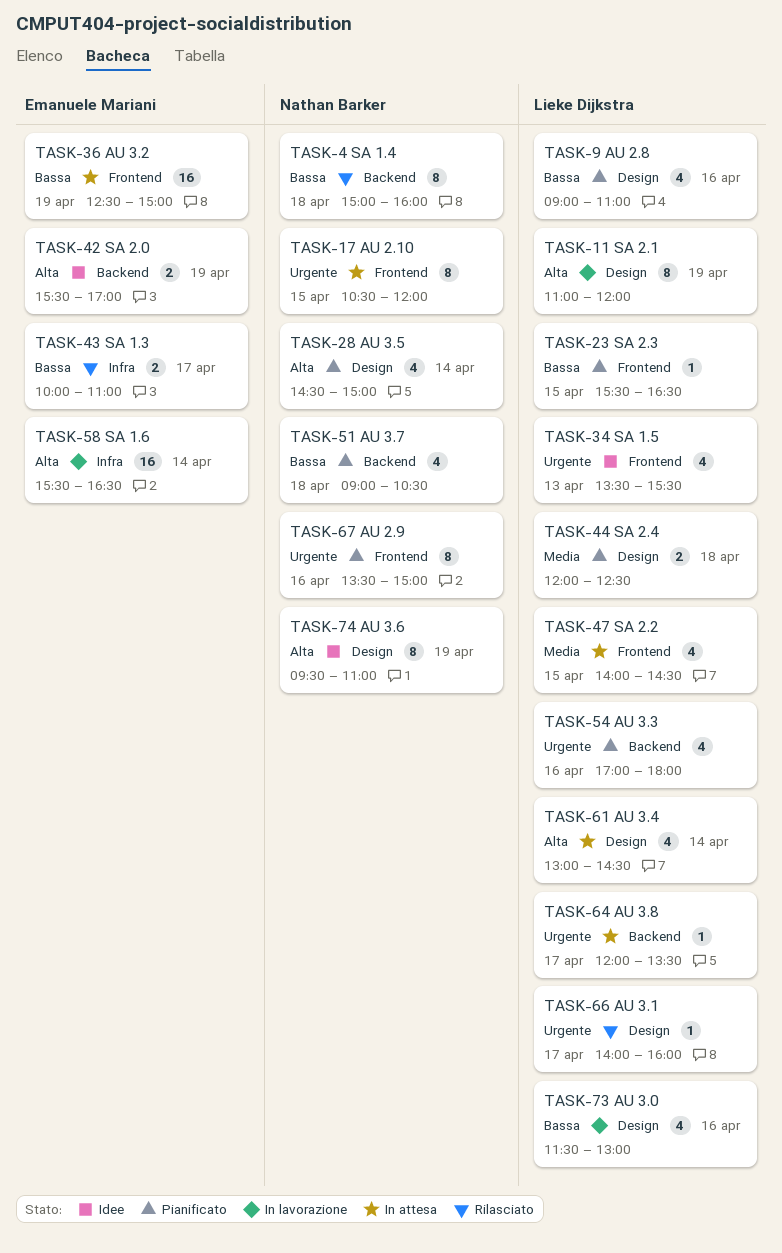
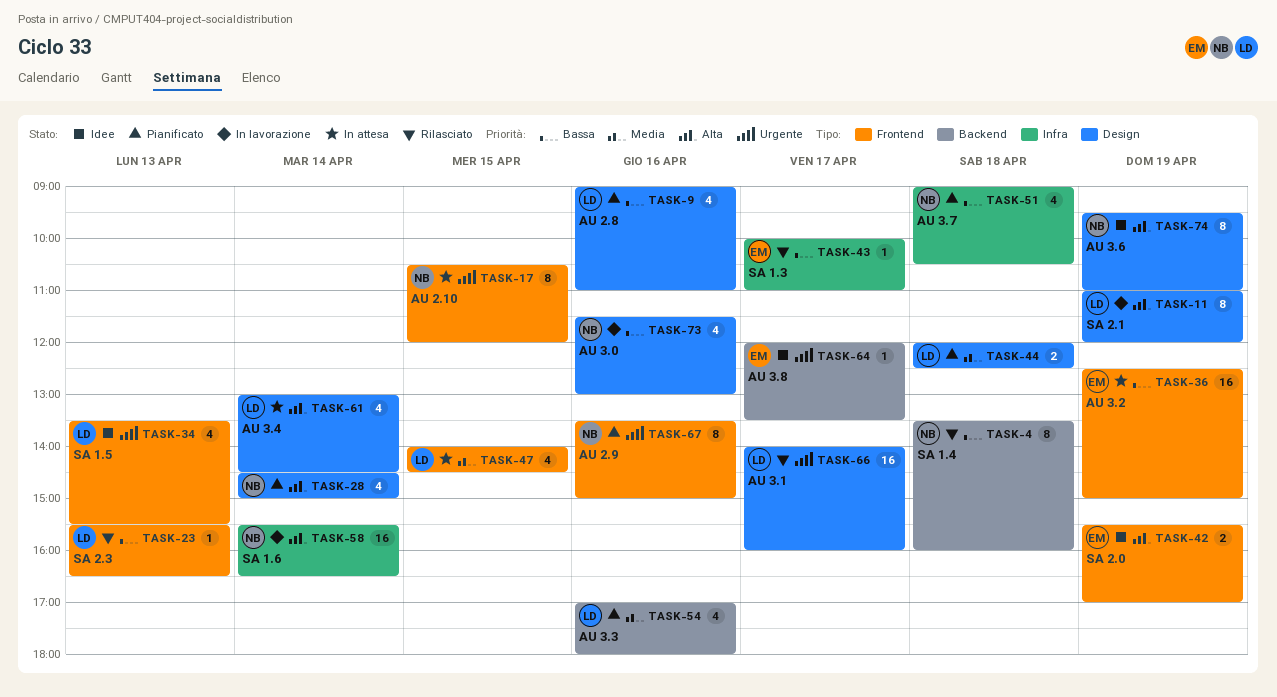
TASK-4, begins: 15:00 -> 13:30
TASK-23, status: Pianificato -> Rilasciato
TASK-23, day: Apr 15 -> Apr 13
TASK-42, label: Backend -> Frontend
TASK-43, estimate: 2 -> 1
TASK-51, label: Backend -> Infra
TASK-54, priority: Urgente -> Media
TASK-58, owner: Emanuele Mariani -> Nathan Barker
TASK-64, status: In attesa -> Idee
TASK-64, owner: Lieke Dijkstra -> Emanuele Mariani
TASK-66, estimate: 1 -> 16
TASK-73, owner: Lieke Dijkstra -> Nathan Barker

